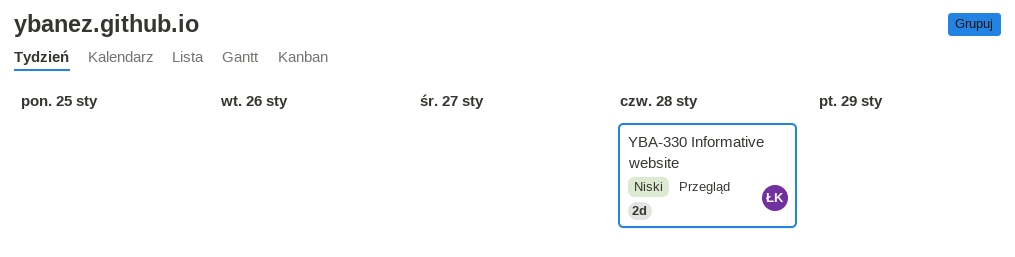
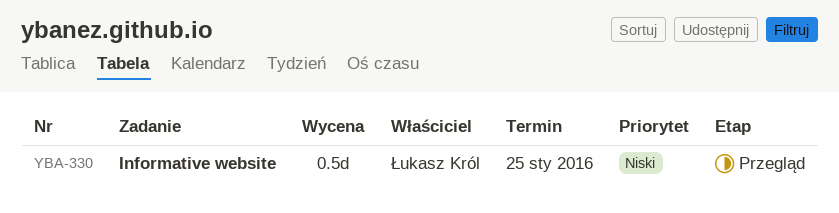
YBA-330, estimate: 2d -> 0.5d
YBA-330, due: Jan 28 -> Jan 25

